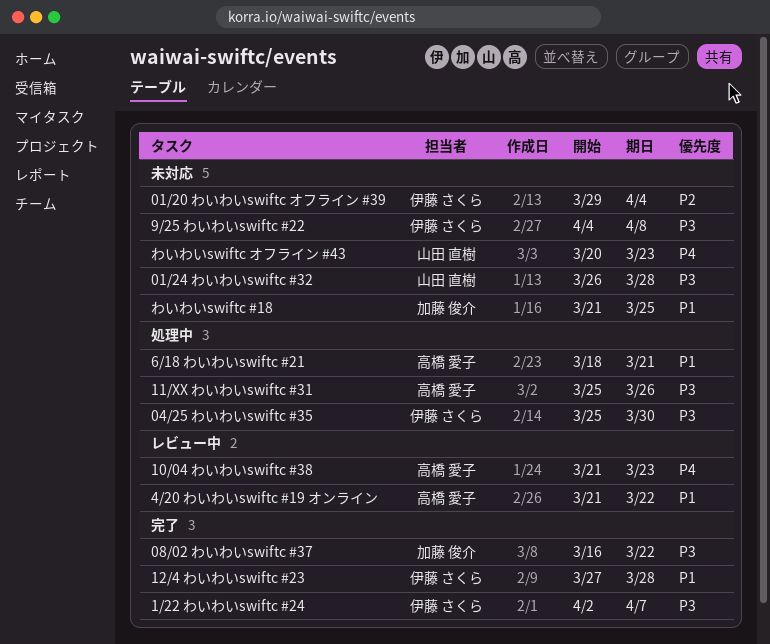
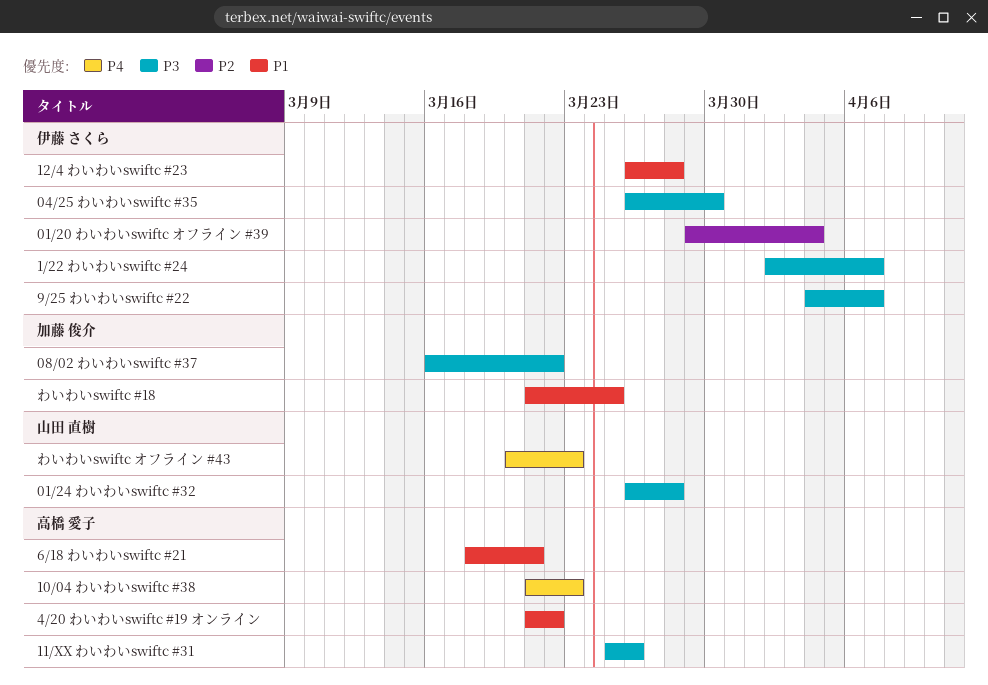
04/25 わいわいswiftc #35, start: Mar 25 -> Mar 26
12/4 わいわいswiftc #23, start: Mar 27 -> Mar 26
9/25 わいわいswiftc #22, due: Apr 8 -> Apr 7

